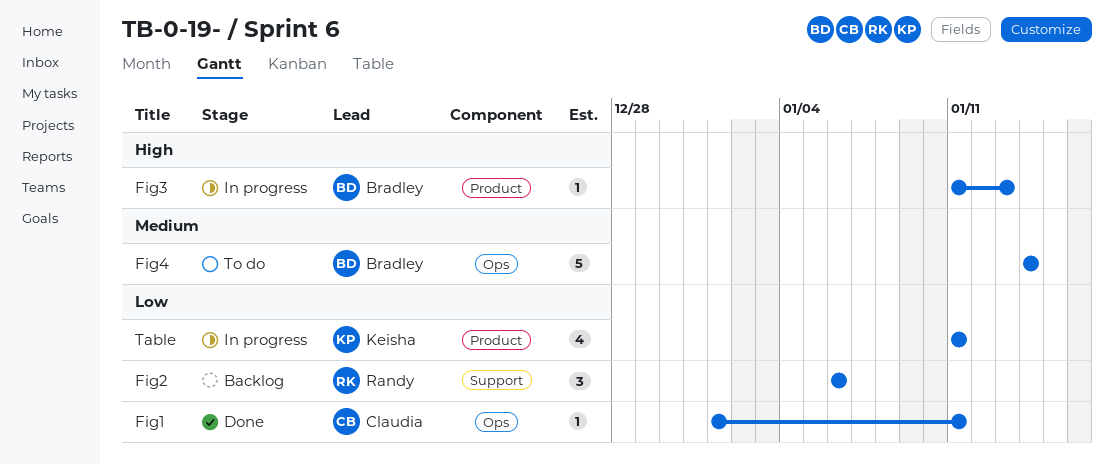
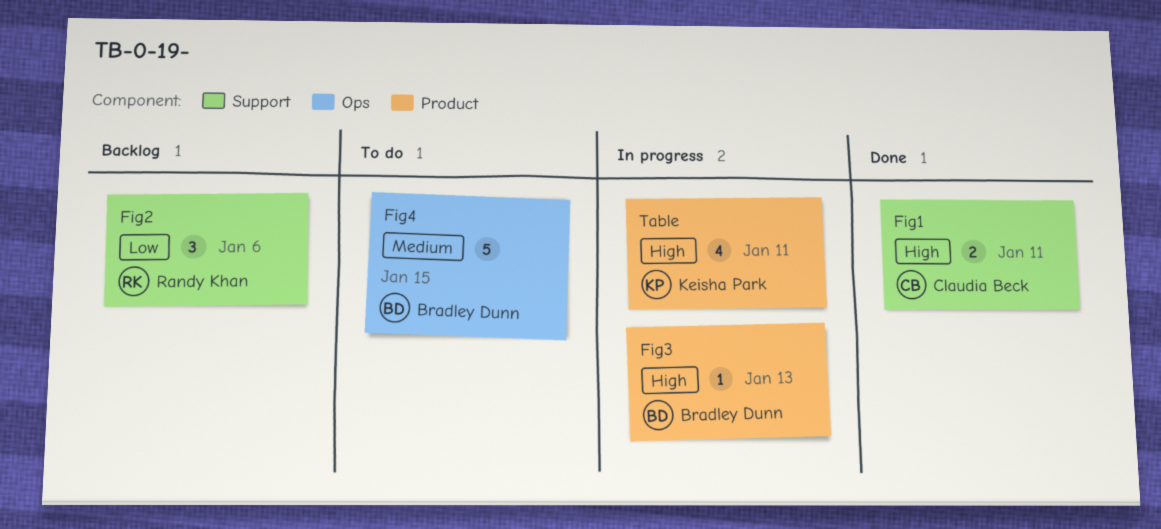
Fig1, priority: Low -> High
Fig1, label: Ops -> Support
Fig1, estimate: 1 -> 2
Fig4, due: Jan 14 -> Jan 15
Table, priority: Low -> High

